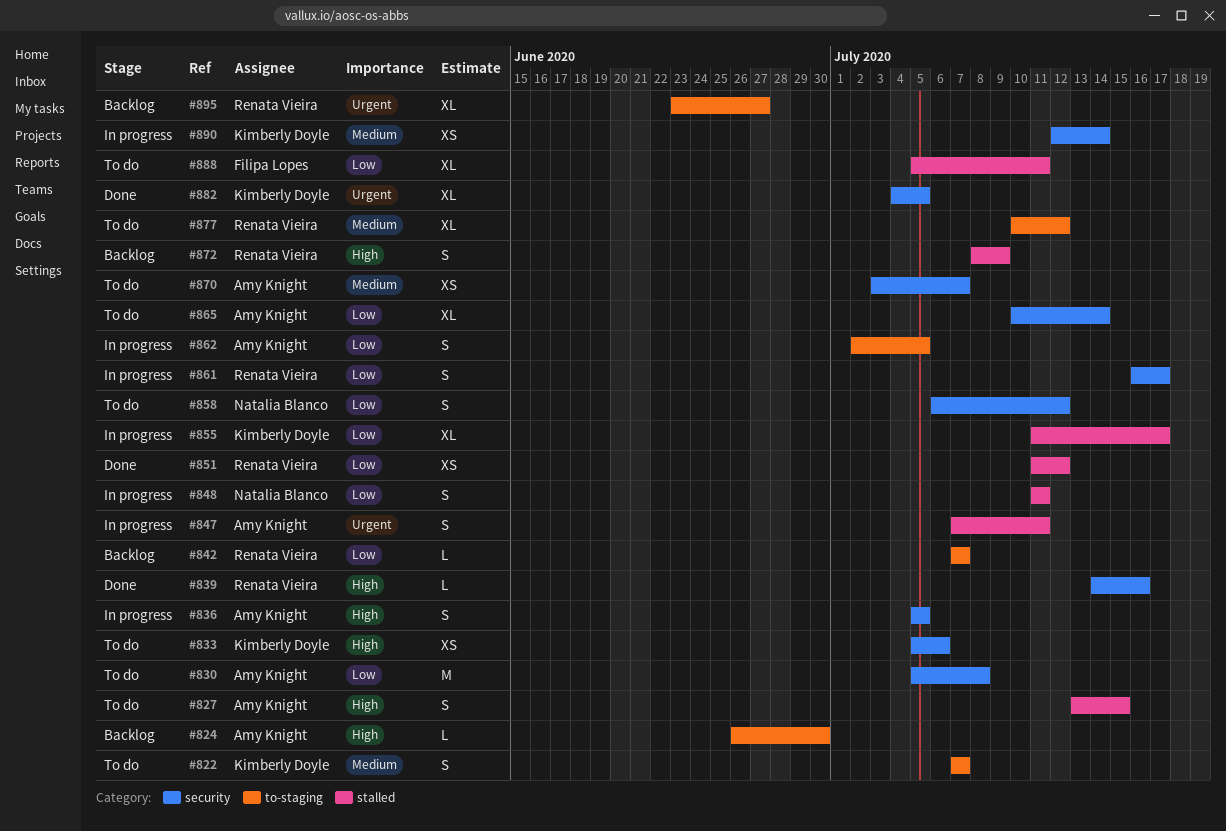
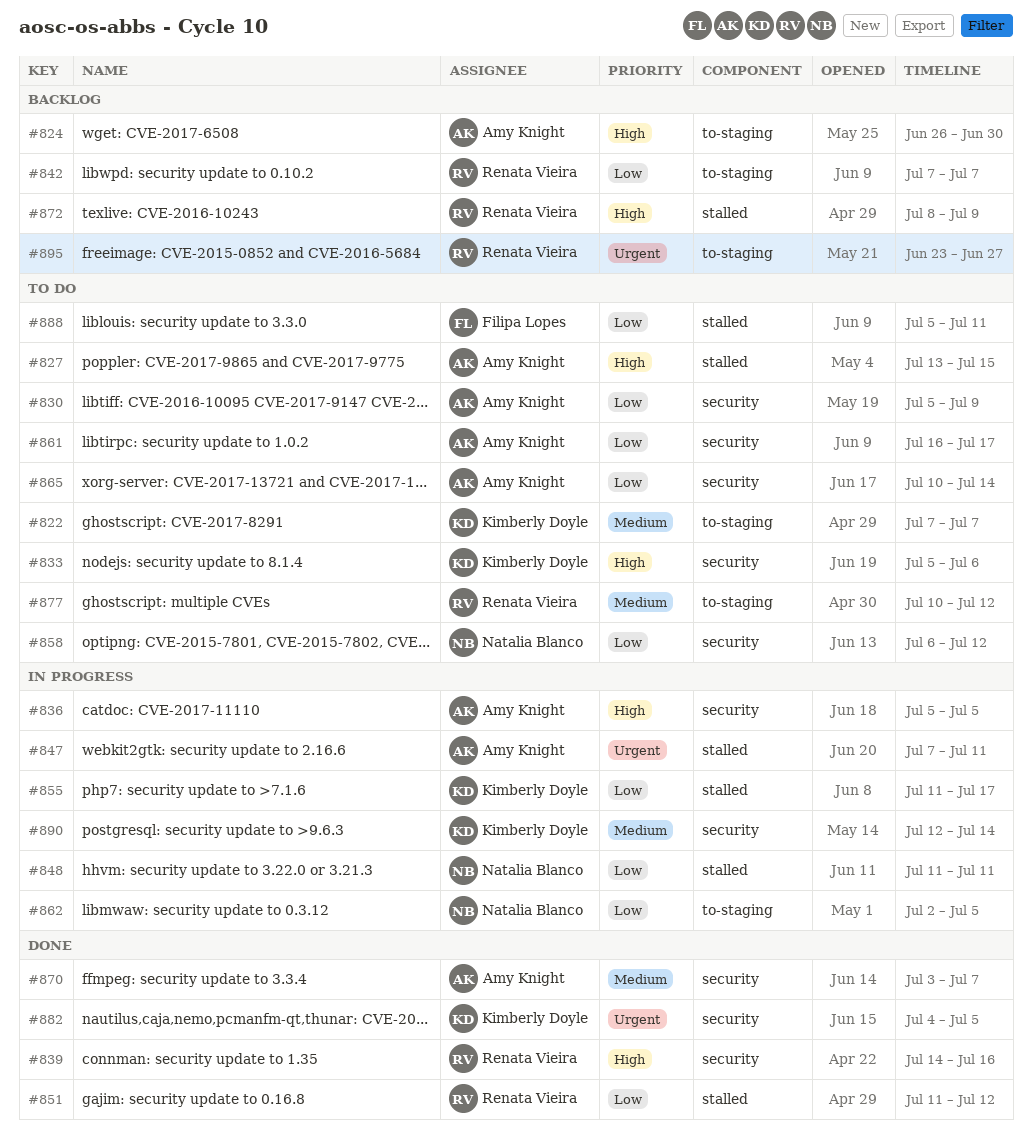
#830, due: Jul 8 -> Jul 9
#861, status: In progress -> To do
#861, owner: Renata Vieira -> Amy Knight
#862, owner: Amy Knight -> Natalia Blanco
#870, status: To do -> Done

